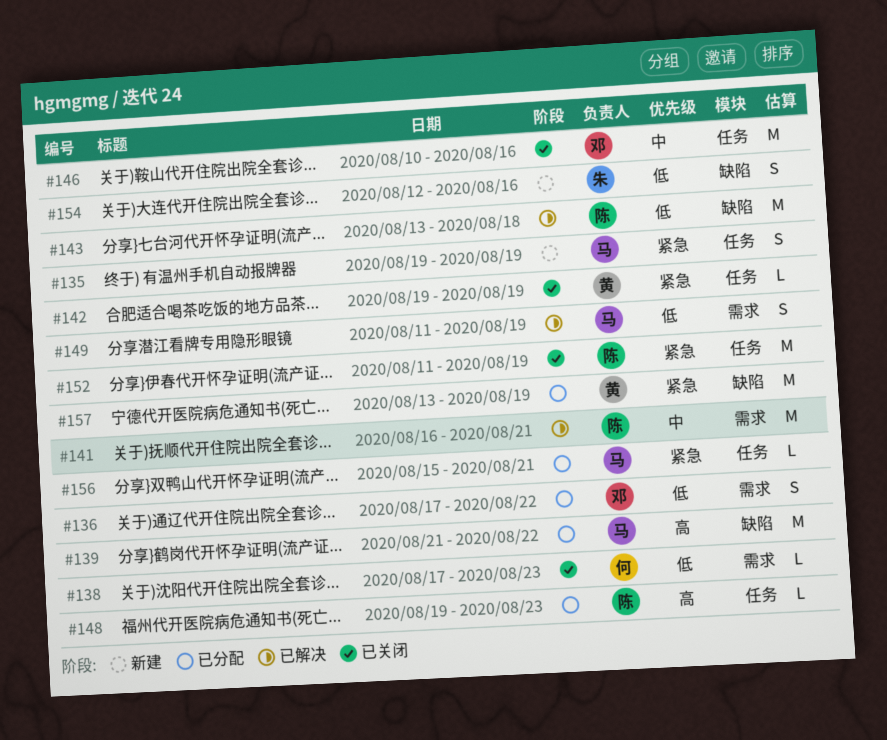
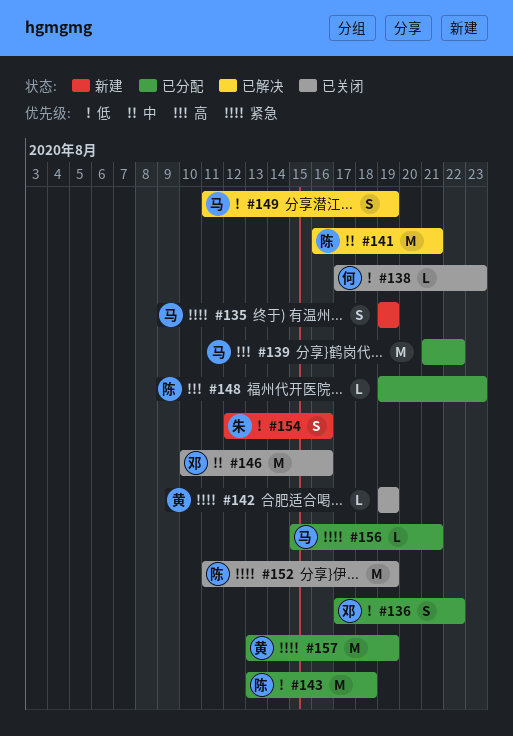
#143, status: 已解决 -> 已分配

